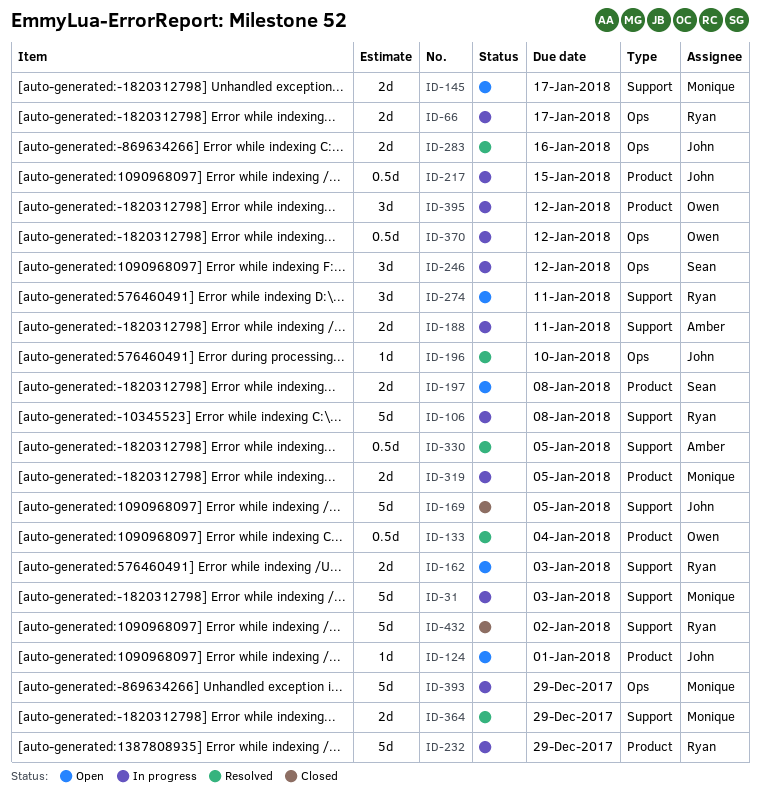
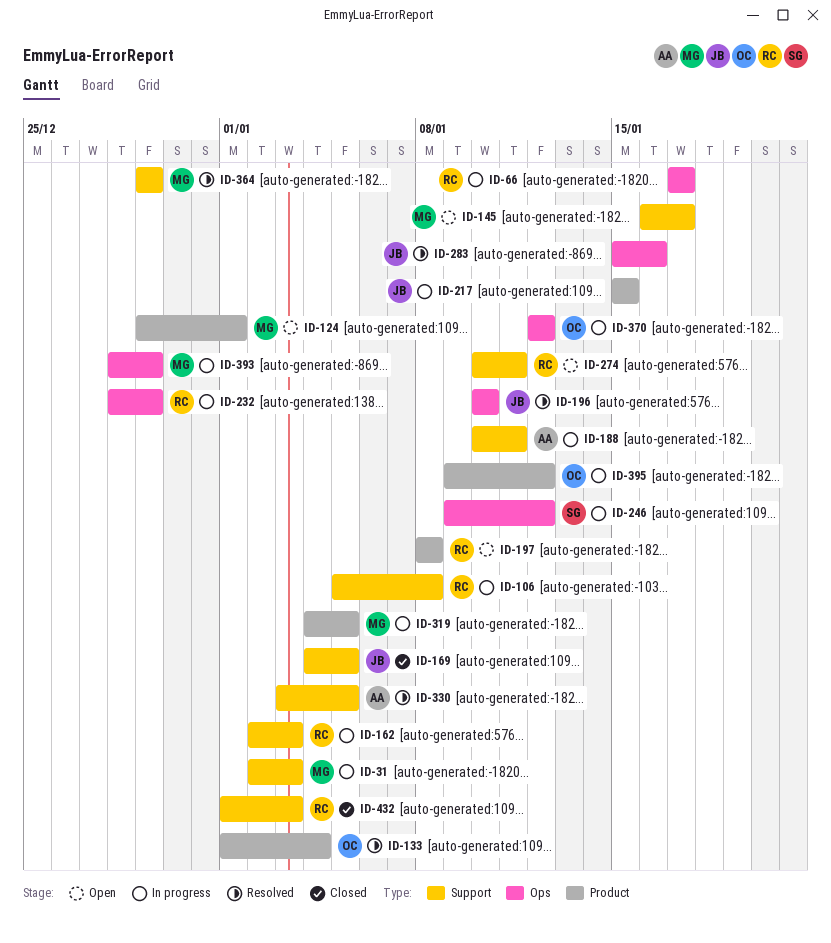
ID-124, owner: John -> Monique
ID-162, status: Open -> In progress
ID-197, owner: Sean -> Ryan
ID-232, label: Product -> Ops
ID-432, due: Jan 2 -> Jan 3

